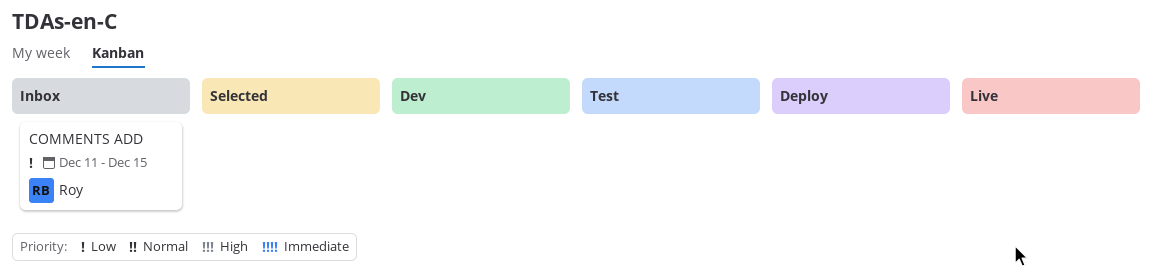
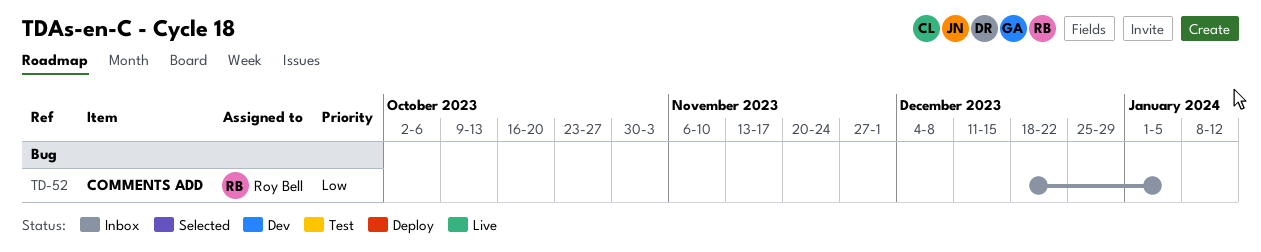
COMMENTS ADD, start: Dec 11 -> Dec 18
COMMENTS ADD, due: Dec 15 -> Jan 5

